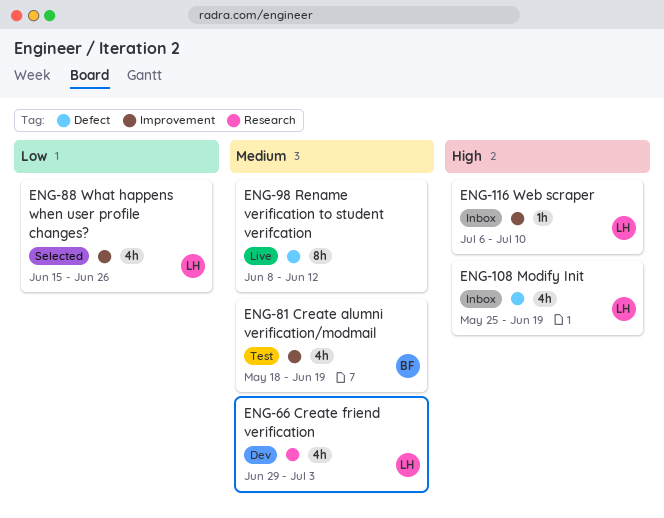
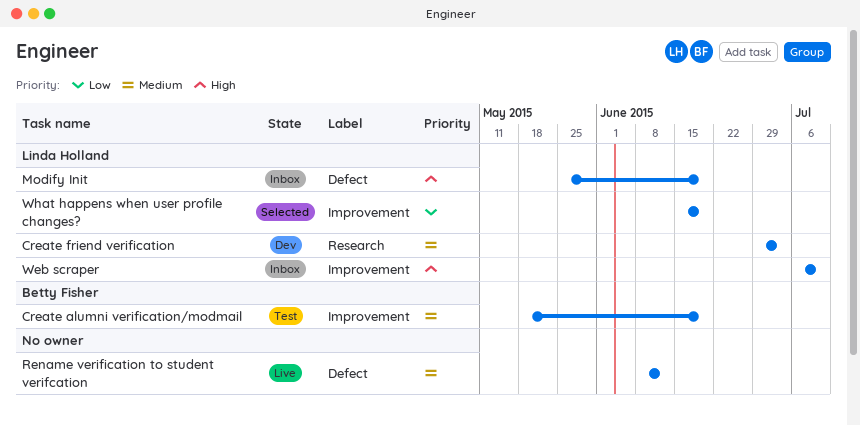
What happens when user profile changes?, due: Jun 26 -> Jun 19

